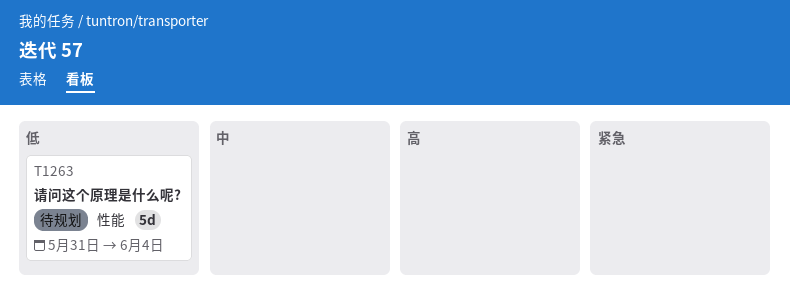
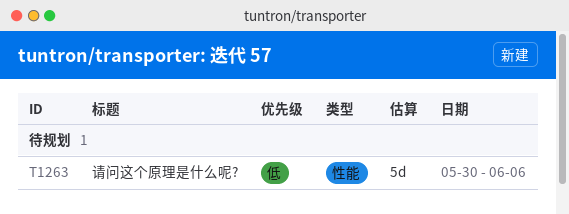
T1263, start: May 31 -> May 30
T1263, due: Jun 4 -> Jun 6

